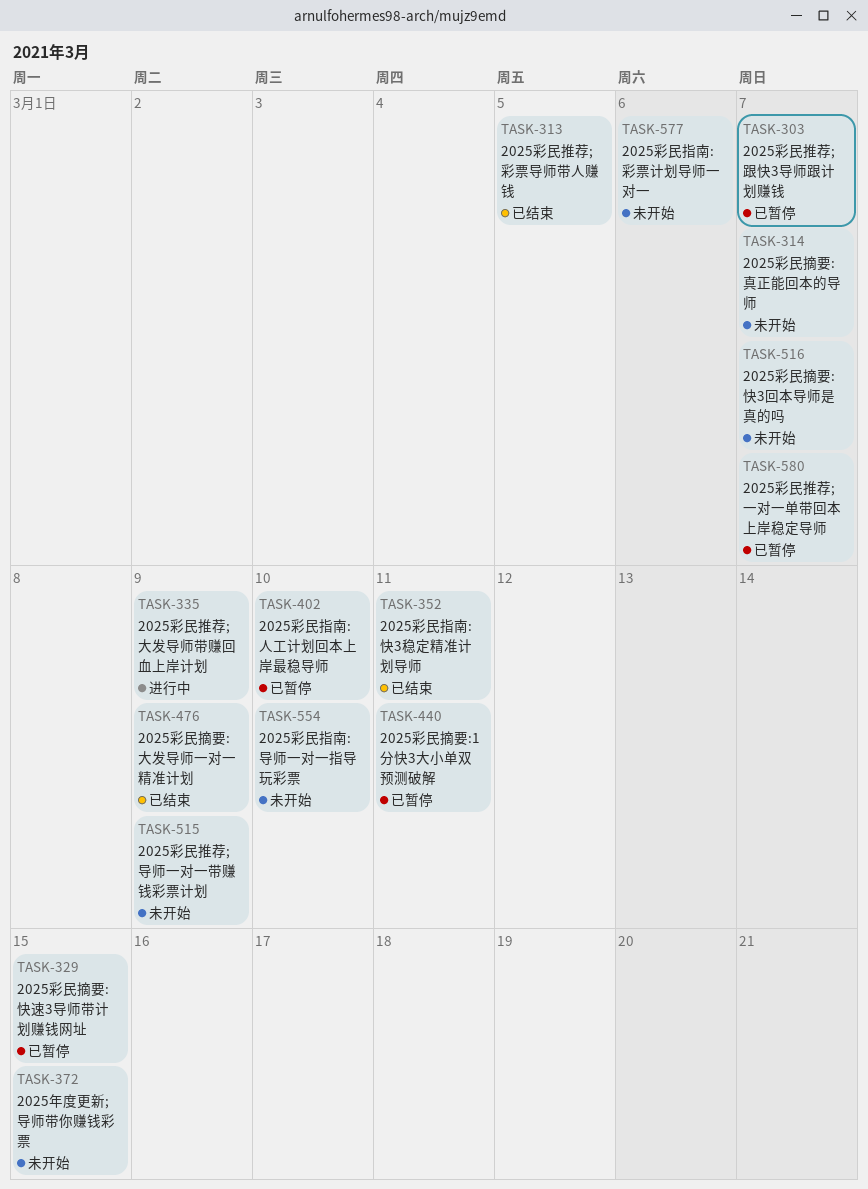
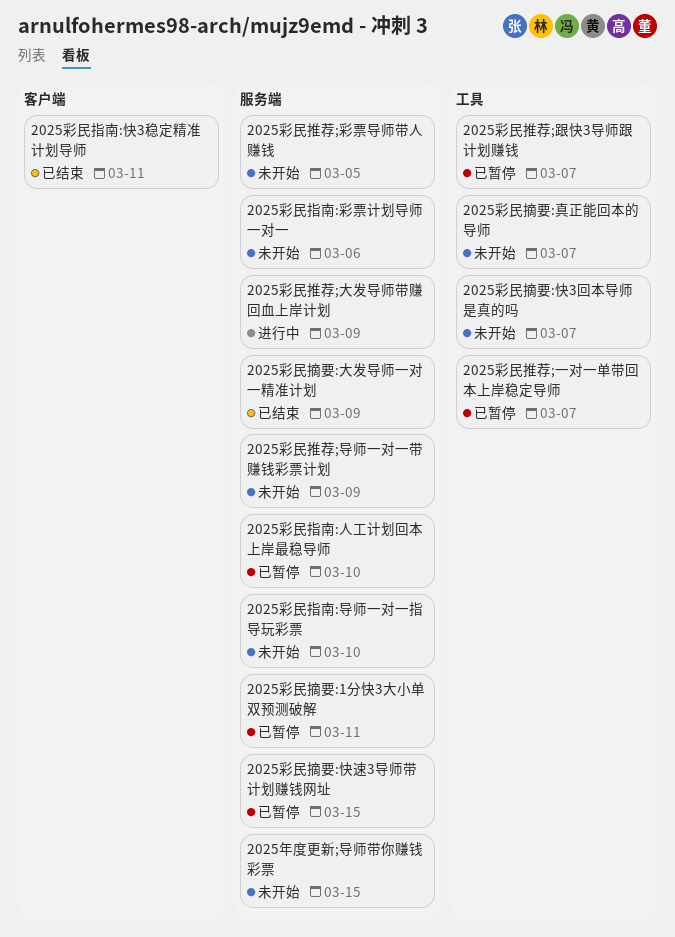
2025彩民推荐;彩票导师带人赚钱, status: 已结束 -> 未开始

